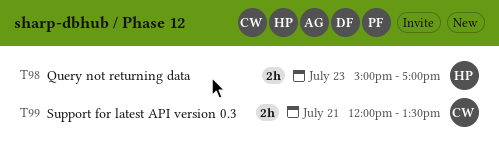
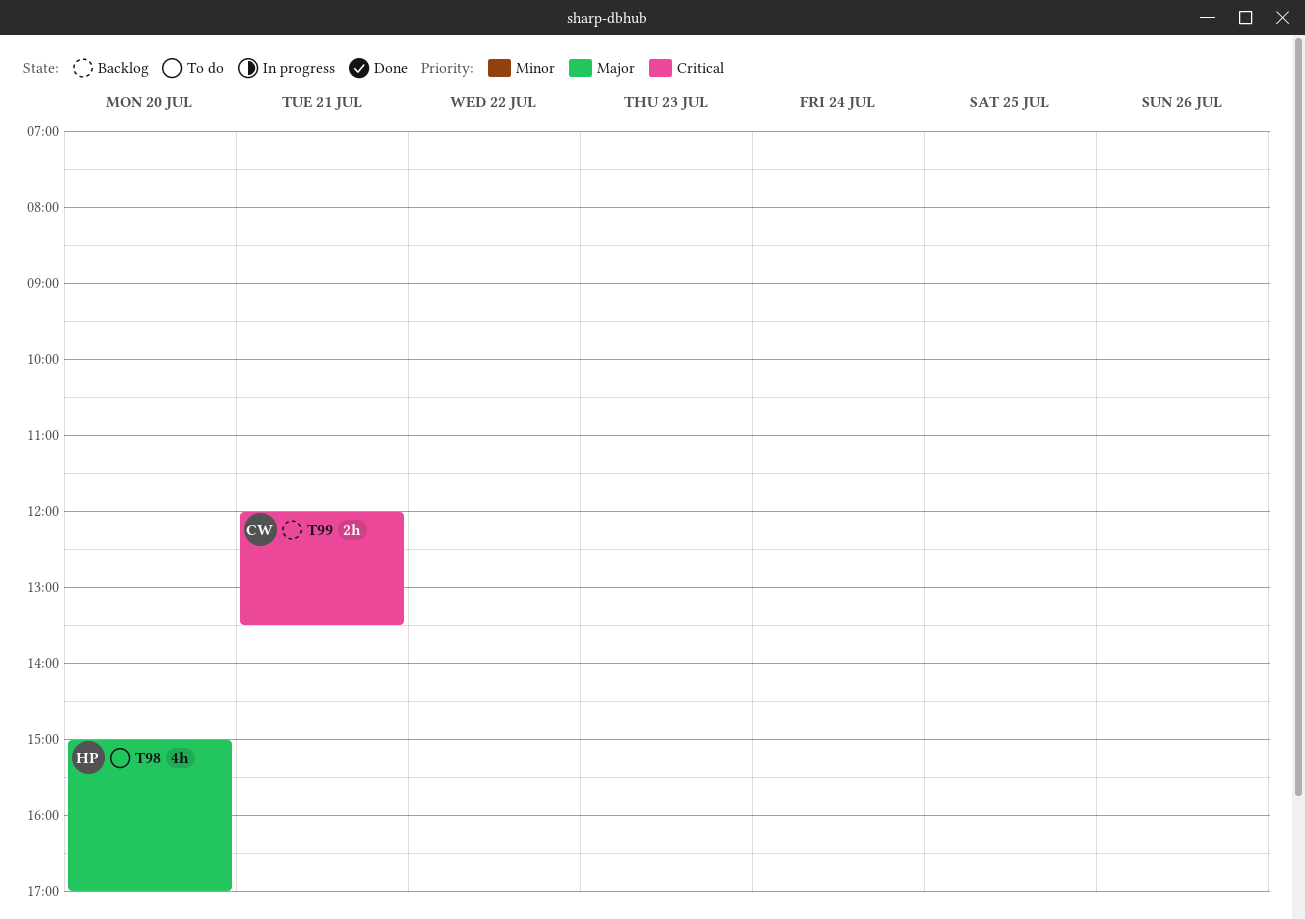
T98, estimate: 2h -> 4h
T98, day: Jul 23 -> Jul 20

